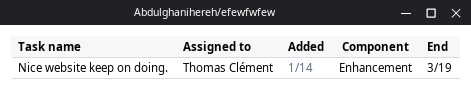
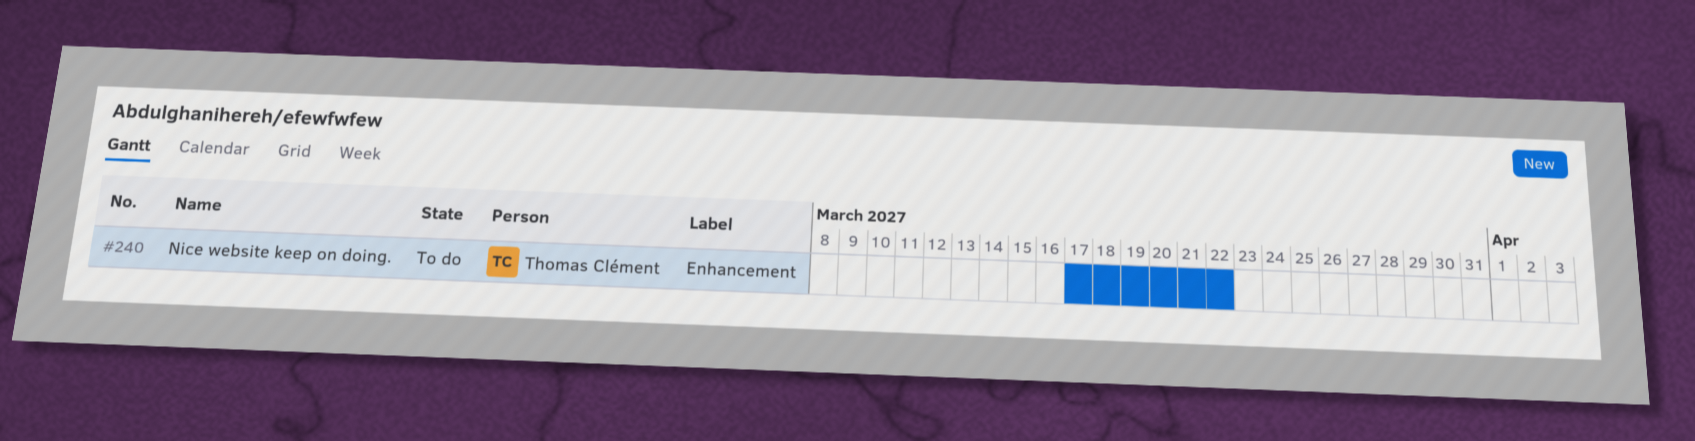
Nice website keep on doing., due: Mar 19 -> Mar 22

